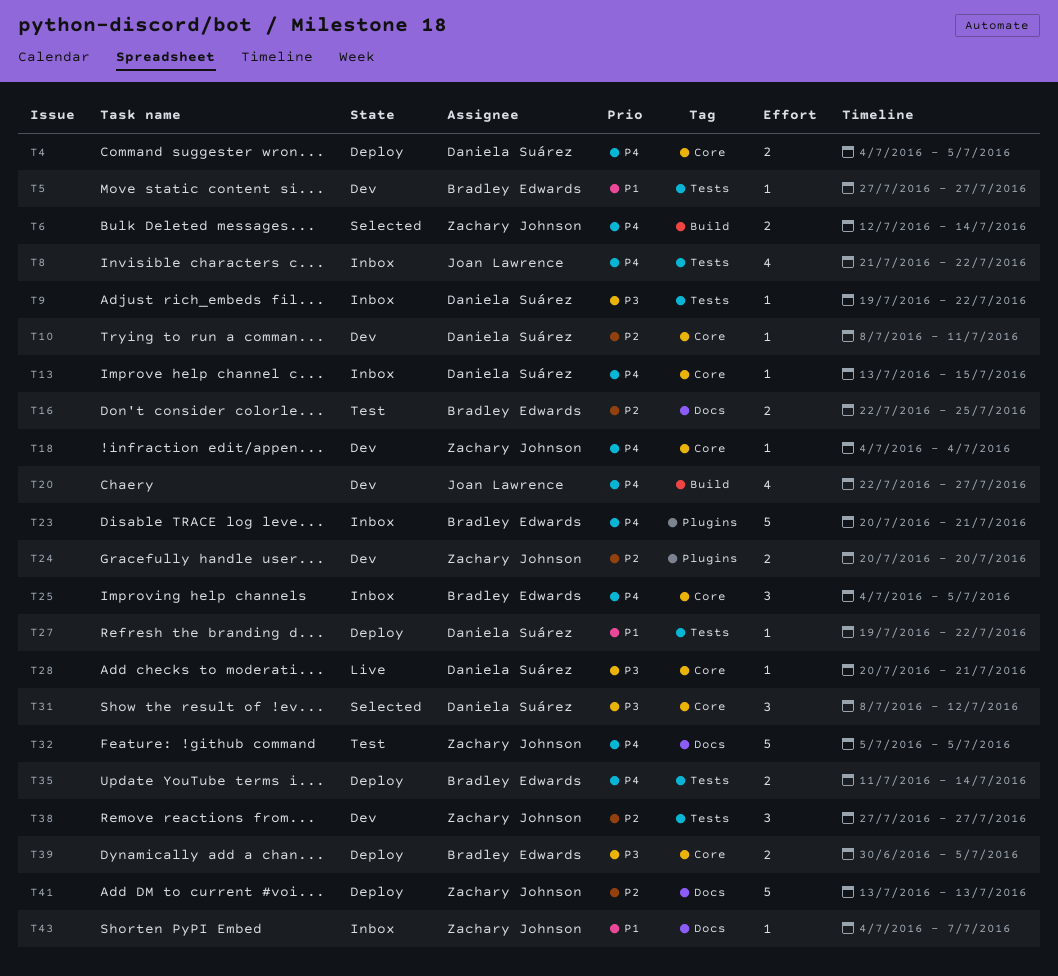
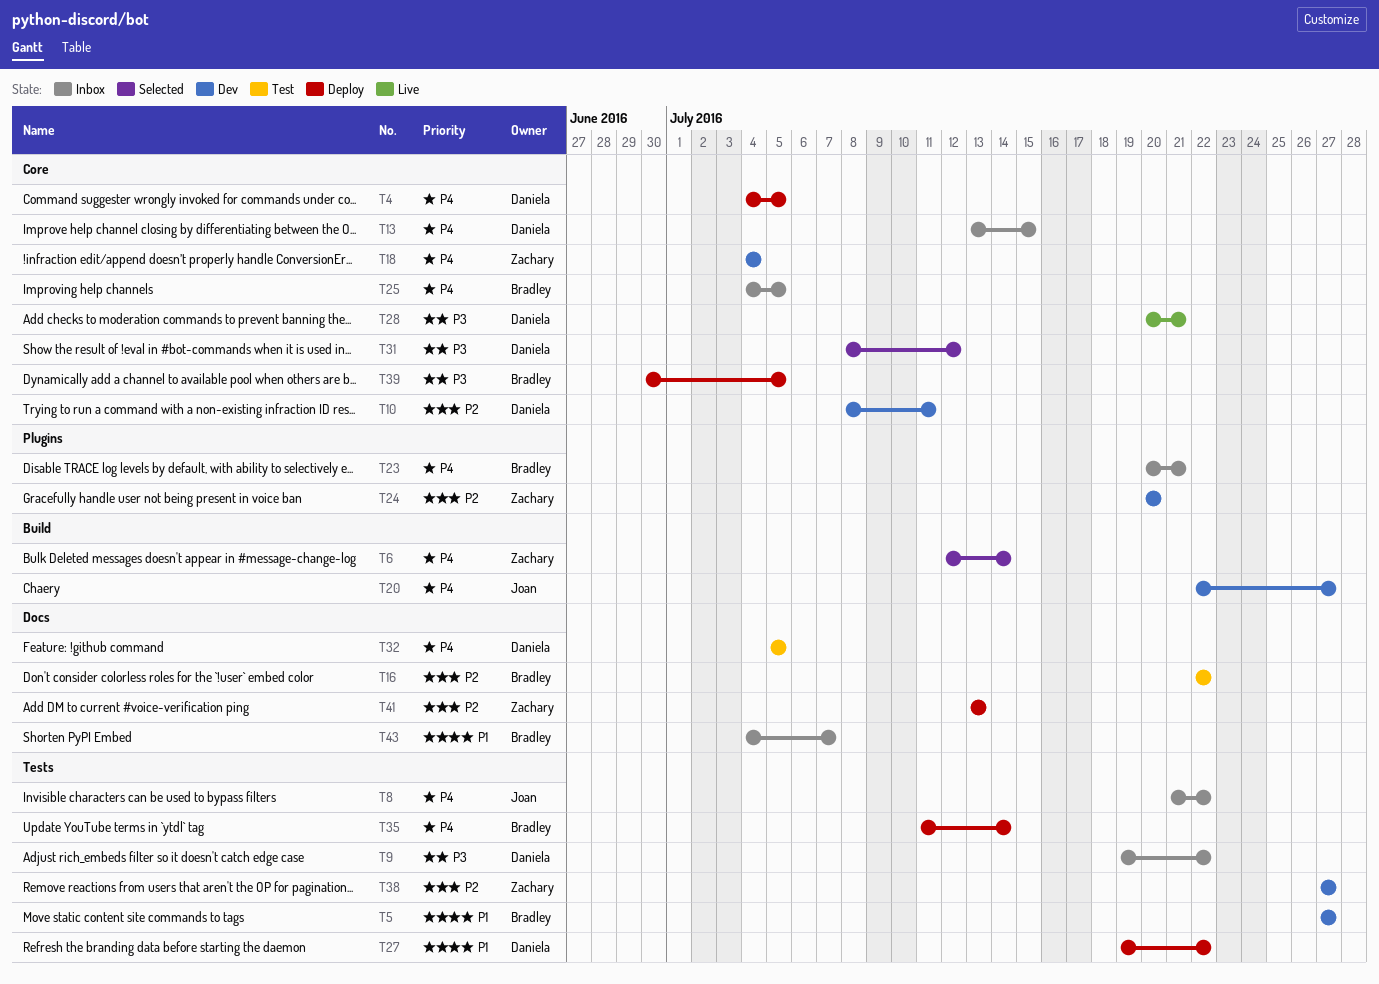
T16, due: Jul 25 -> Jul 22
T32, owner: Zachary Johnson -> Daniela Suárez
T43, owner: Zachary Johnson -> Bradley Edwards

